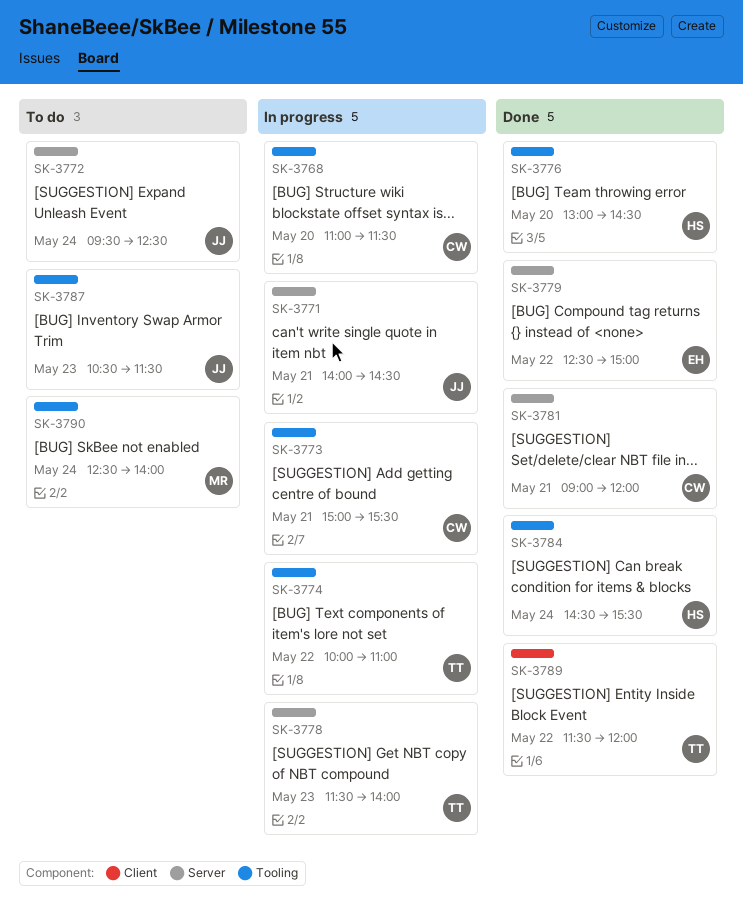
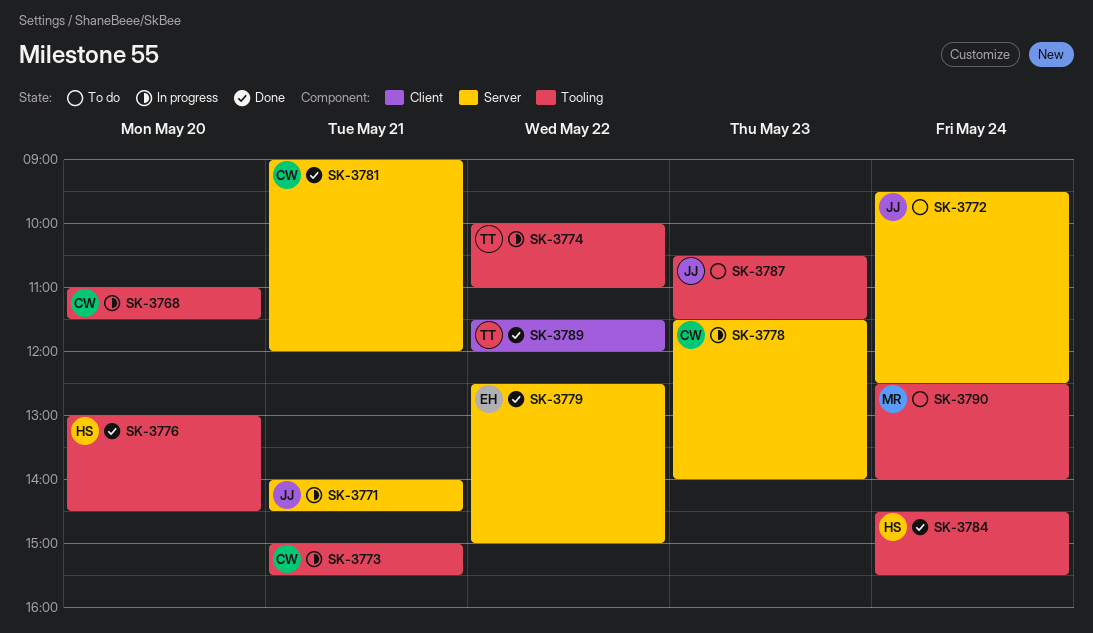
SK-3778, owner: TT -> CW

